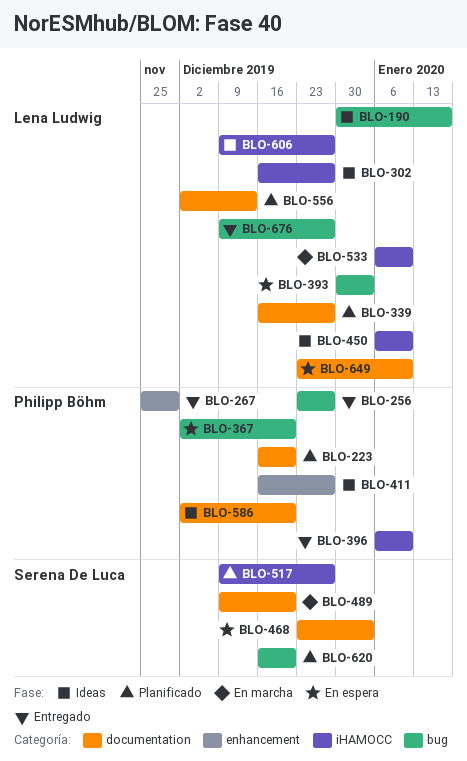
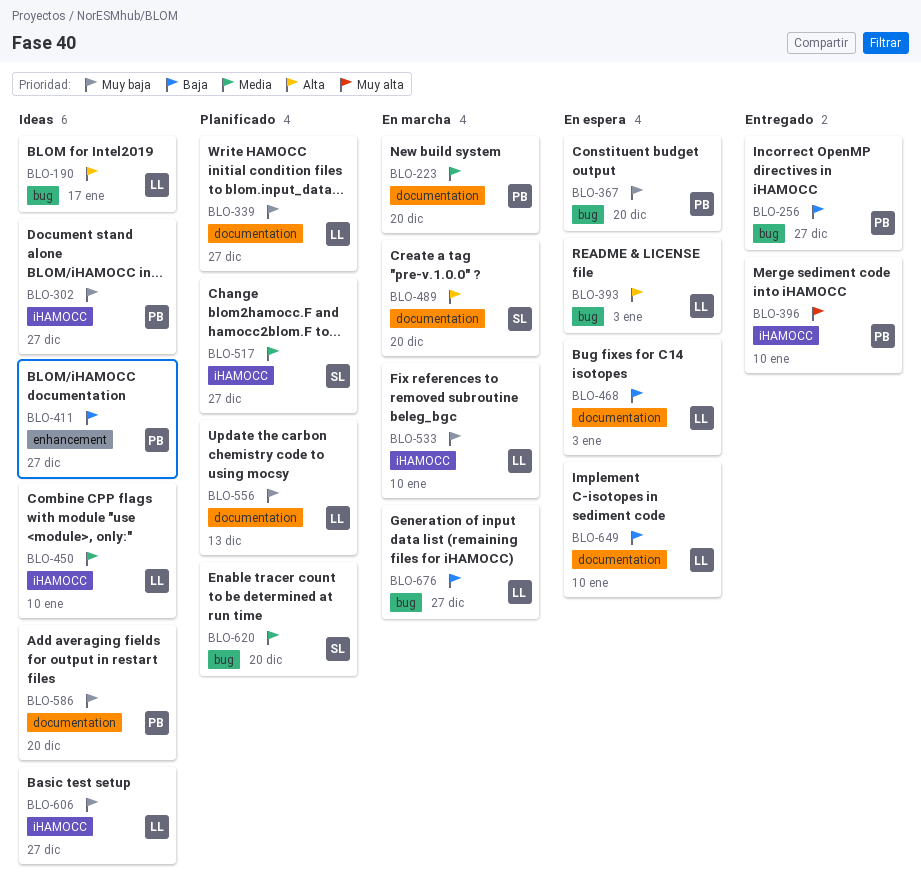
BLO-223, status: Planificado -> En marcha
BLO-267: present -> none
BLO-302, owner: Lena Ludwig -> Philipp Böhm
BLO-468, owner: Serena De Luca -> Lena Ludwig
BLO-676, status: Entregado -> En marcha

